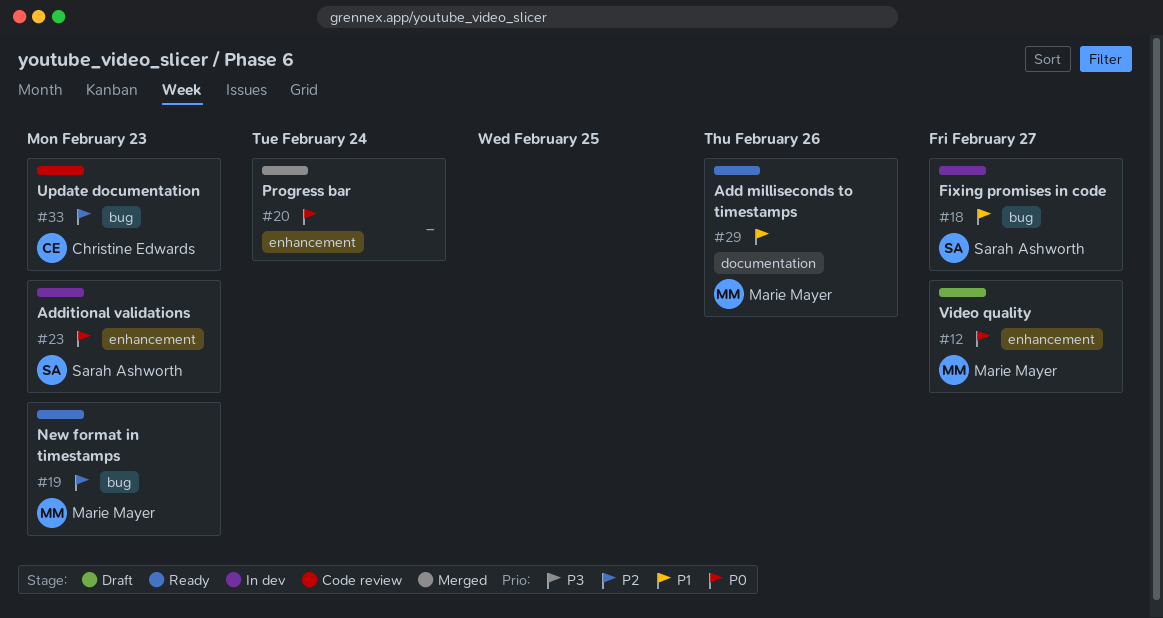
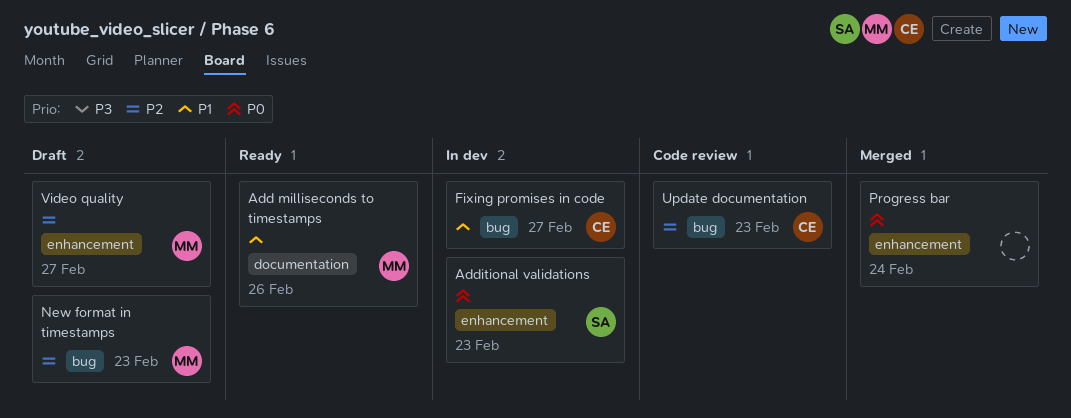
Fixing promises in code, owner: Sarah Ashworth -> Christine Edwards
New format in timestamps, status: Ready -> Draft
Video quality, priority: P0 -> P2

